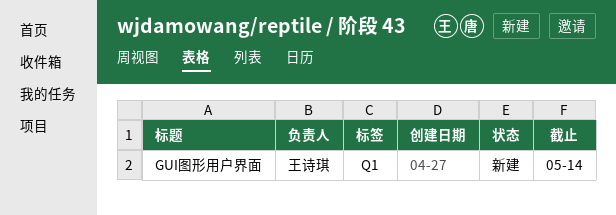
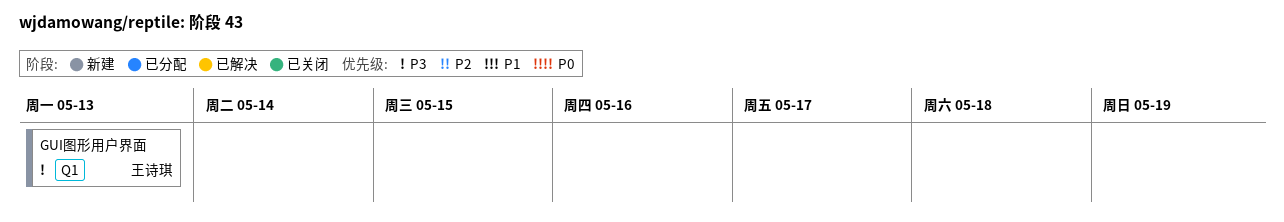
GUI图形用户界面, due: May 14 -> May 13

